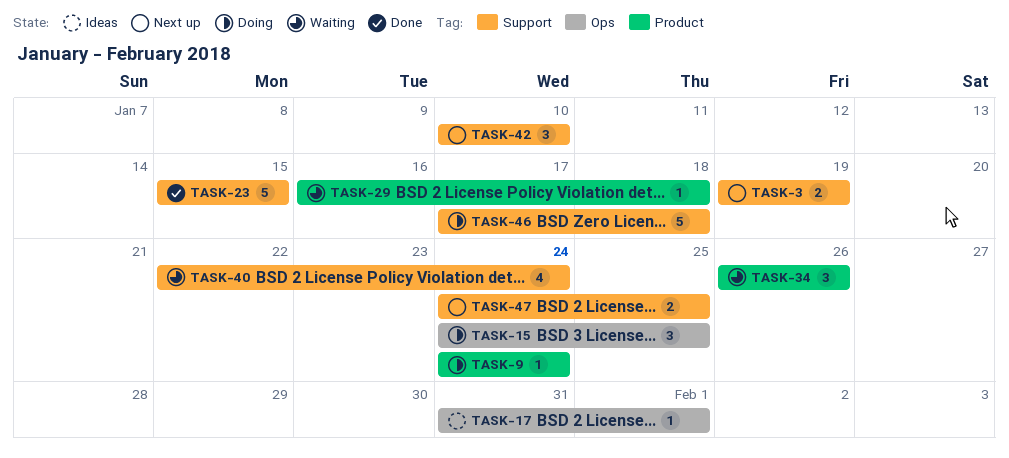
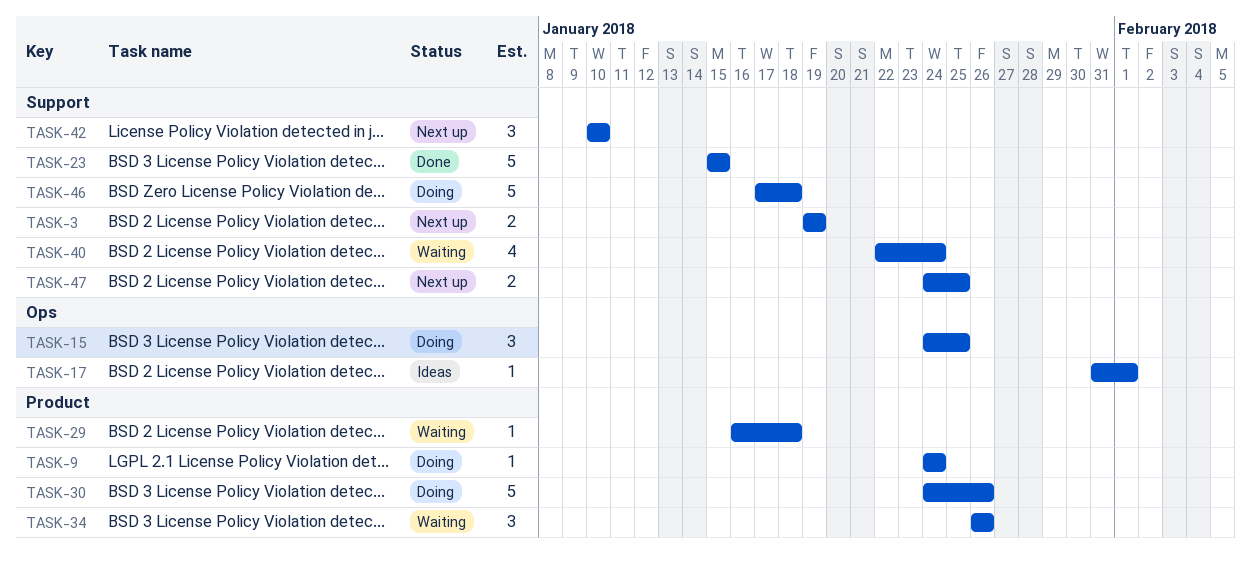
TASK-30: none -> present

